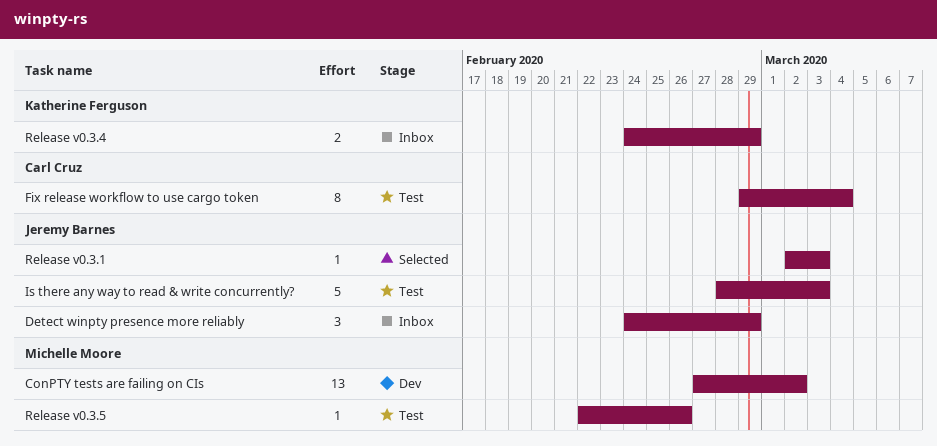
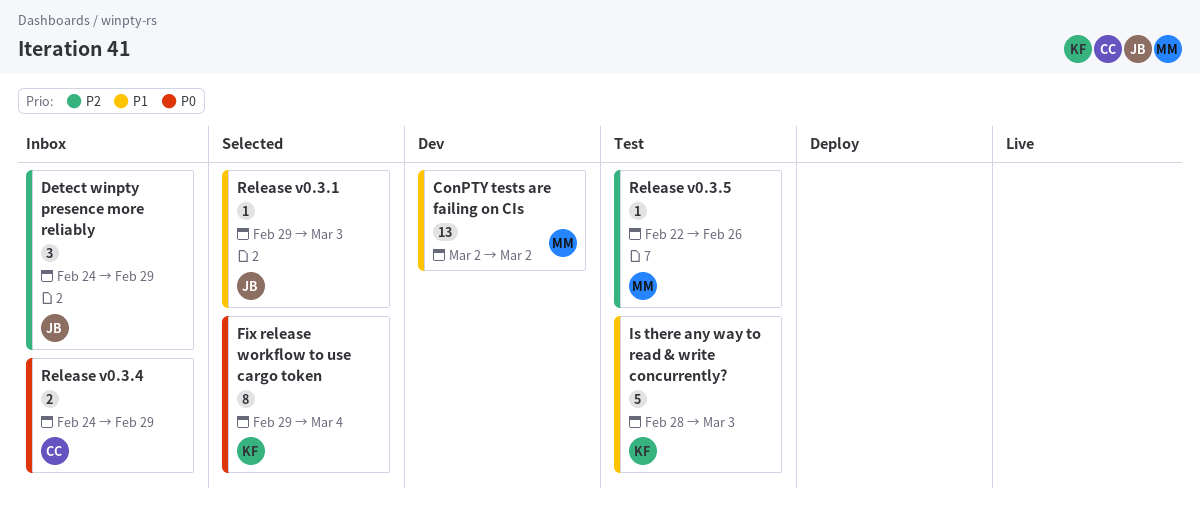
ConPTY tests are failing on CIs, start: Feb 27 -> Mar 2
Fix release workflow to use cargo token, status: Test -> Selected
Fix release workflow to use cargo token, owner: Carl Cruz -> Katherine Ferguson
Is there any way to read & write concurrently?, owner: Jeremy Barnes -> Katherine Ferguson
Release v0.3.1, start: Mar 2 -> Feb 29
Release v0.3.4, owner: Katherine Ferguson -> Carl Cruz

